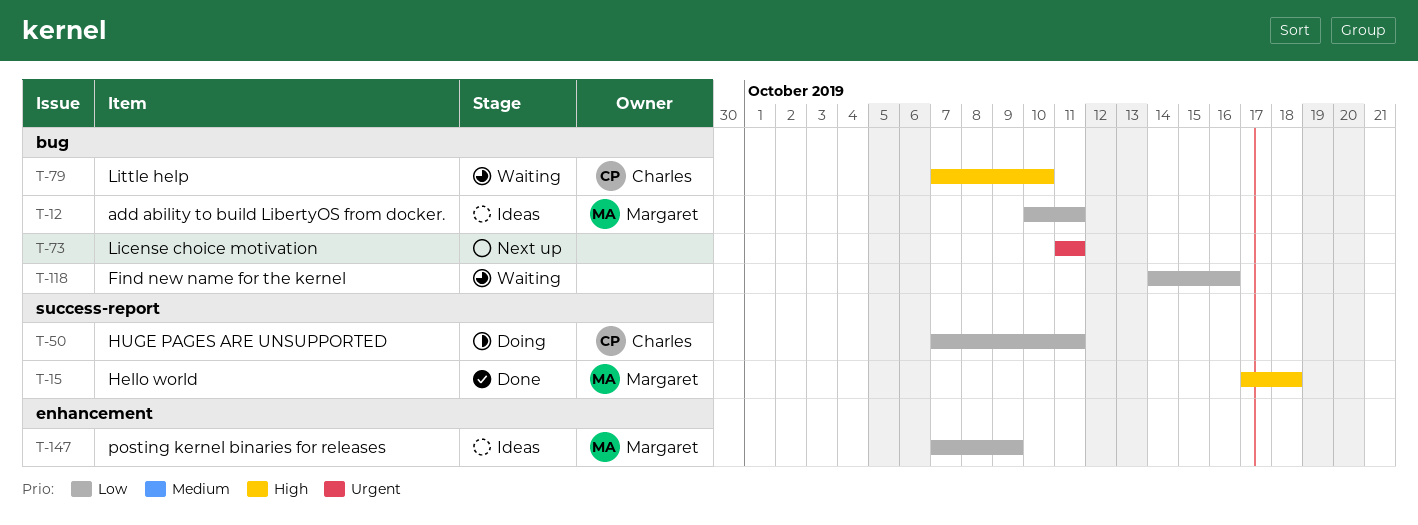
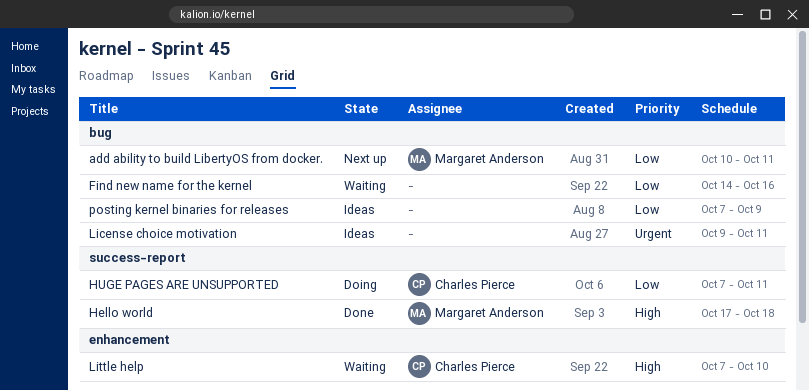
add ability to build LibertyOS from docker., status: Ideas -> Next up
License choice motivation, status: Next up -> Ideas
License choice motivation, start: Oct 11 -> Oct 9
Little help, label: bug -> enhancement
posting kernel binaries for releases, owner: Margaret Anderson -> none
posting kernel binaries for releases, label: enhancement -> bug

